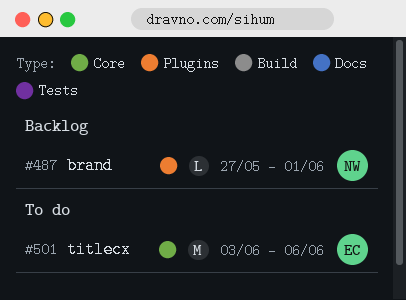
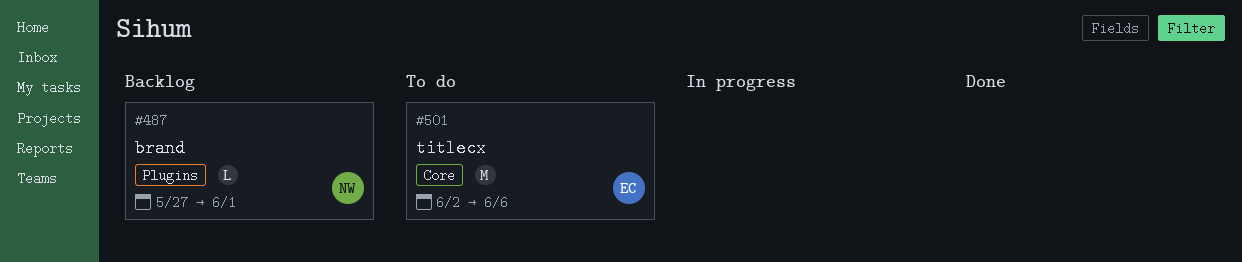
#501, start: Jun 3 -> Jun 2

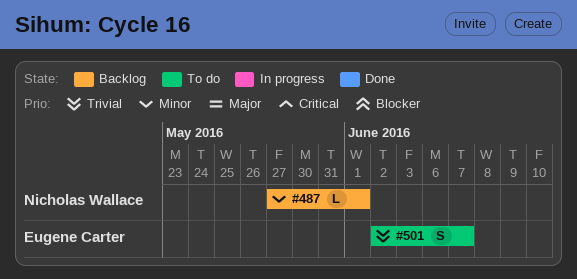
#501, estimate: M -> S
#501, due: Jun 6 -> Jun 7

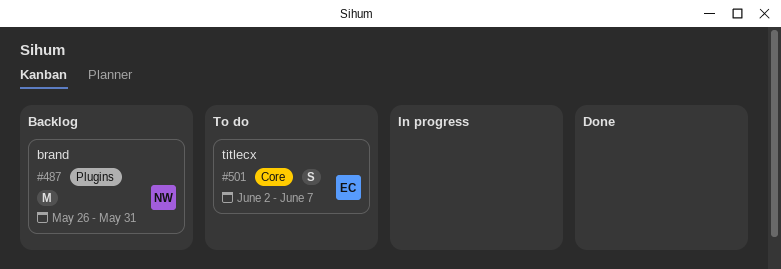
#487, estimate: L -> M
#487, start: May 27 -> May 26
#487, due: Jun 1 -> May 31

